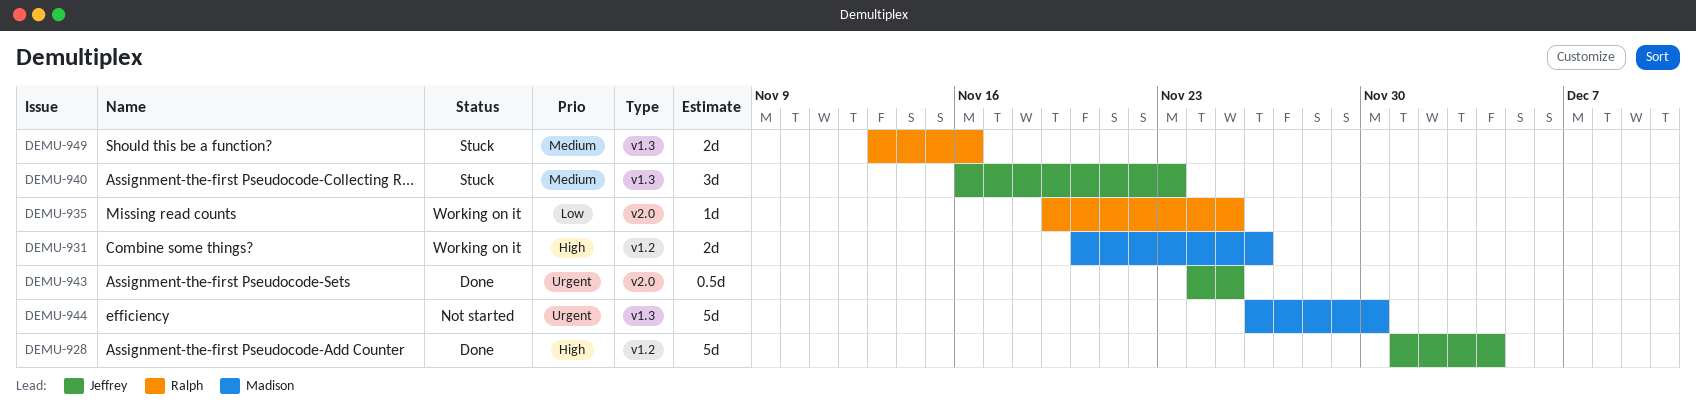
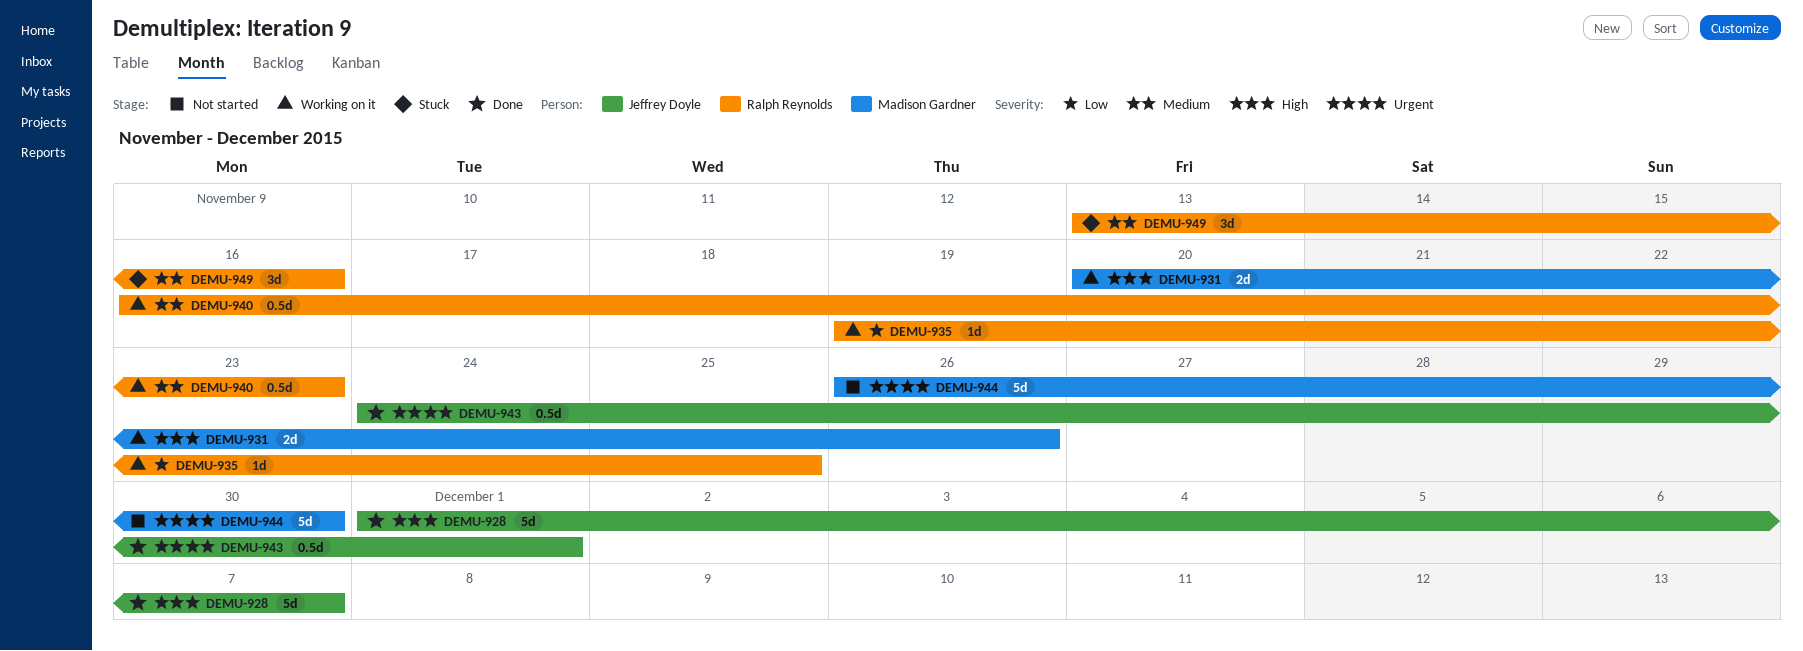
DEMU-928, due: Dec 4 -> Dec 7
DEMU-940, status: Stuck -> Working on it
DEMU-940, owner: Jeffrey Doyle -> Ralph Reynolds
DEMU-940, estimate: 3d -> 0.5d
DEMU-943, due: Nov 25 -> Dec 1
DEMU-949, estimate: 2d -> 3d

